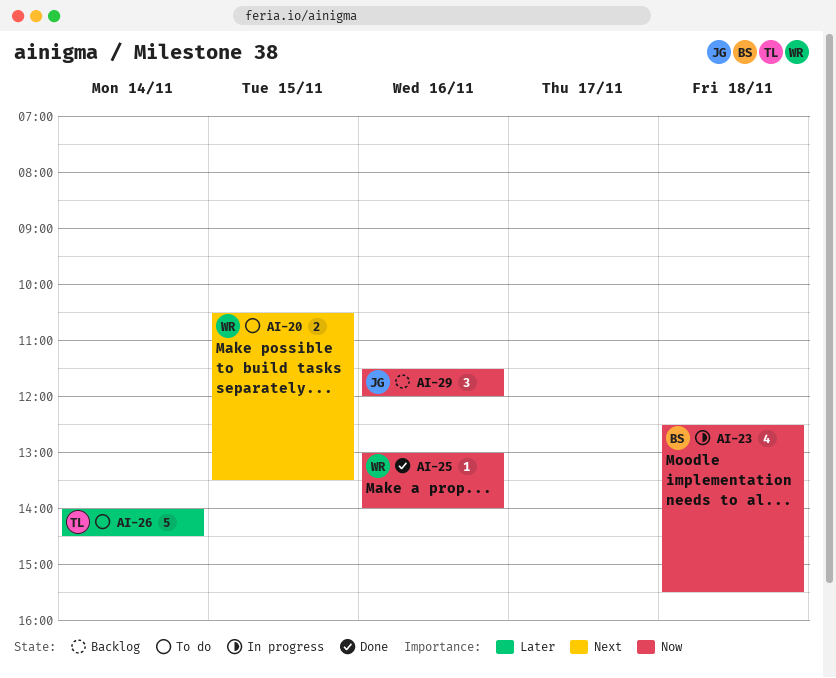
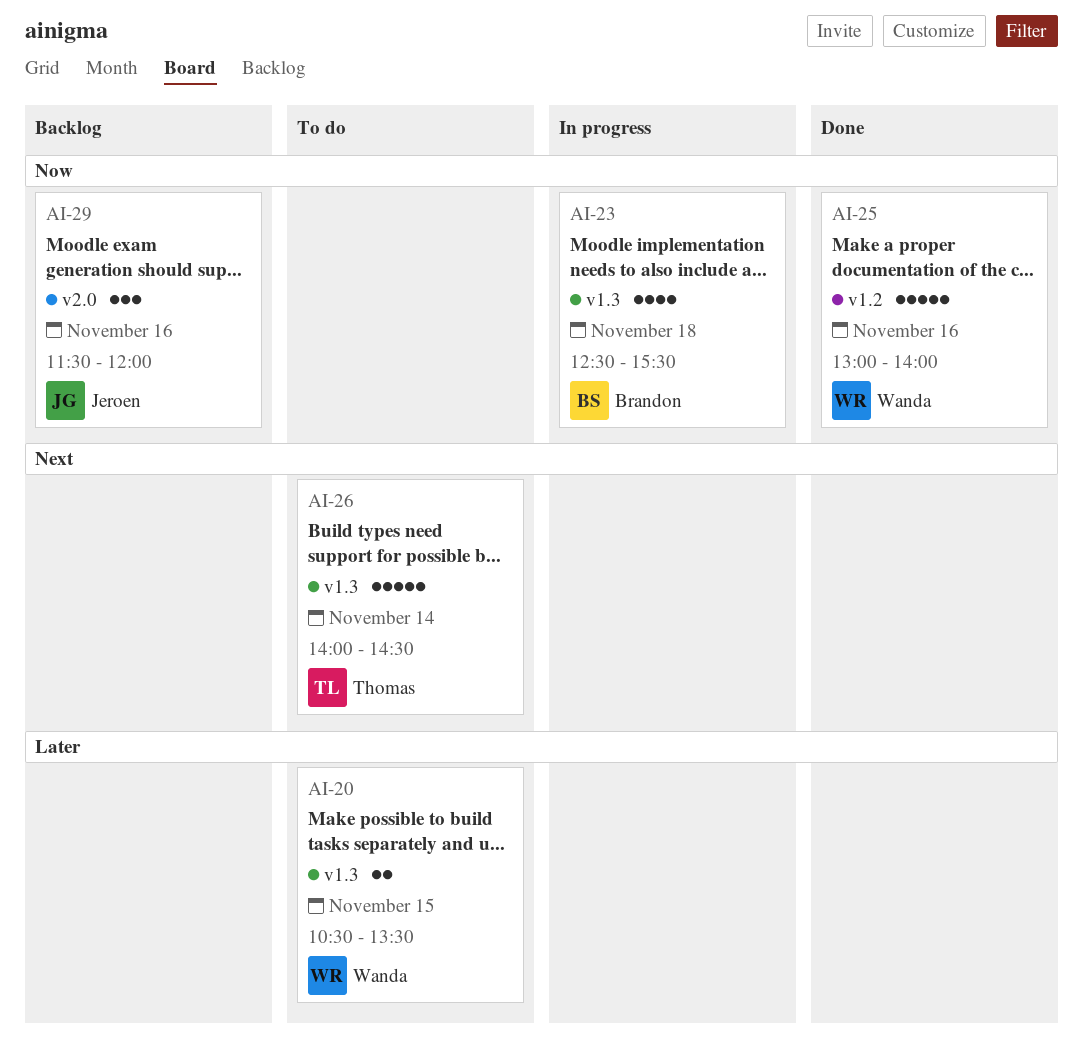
AI-20, priority: Next -> Later
AI-25, estimate: 1 -> 5
AI-26, priority: Later -> Next

